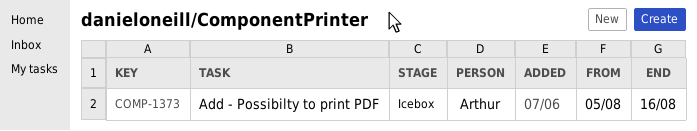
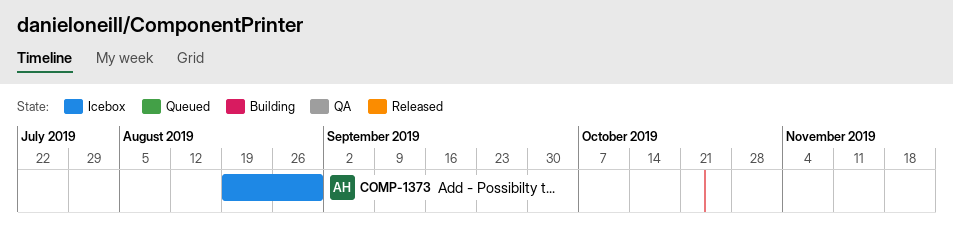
COMP-1373, start: Aug 5 -> Aug 19
COMP-1373, due: Aug 16 -> Aug 30

